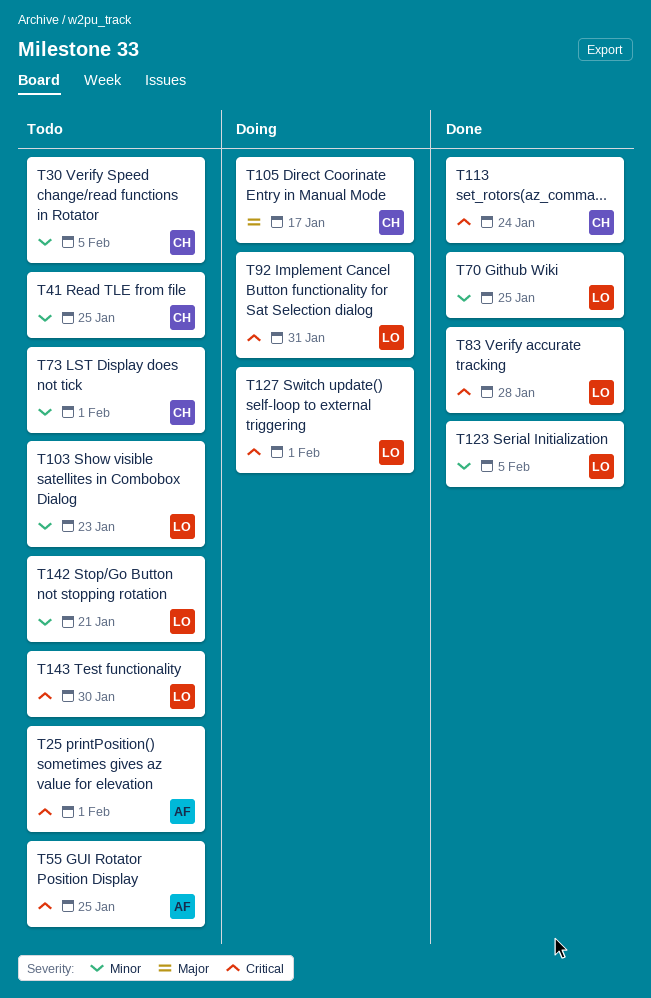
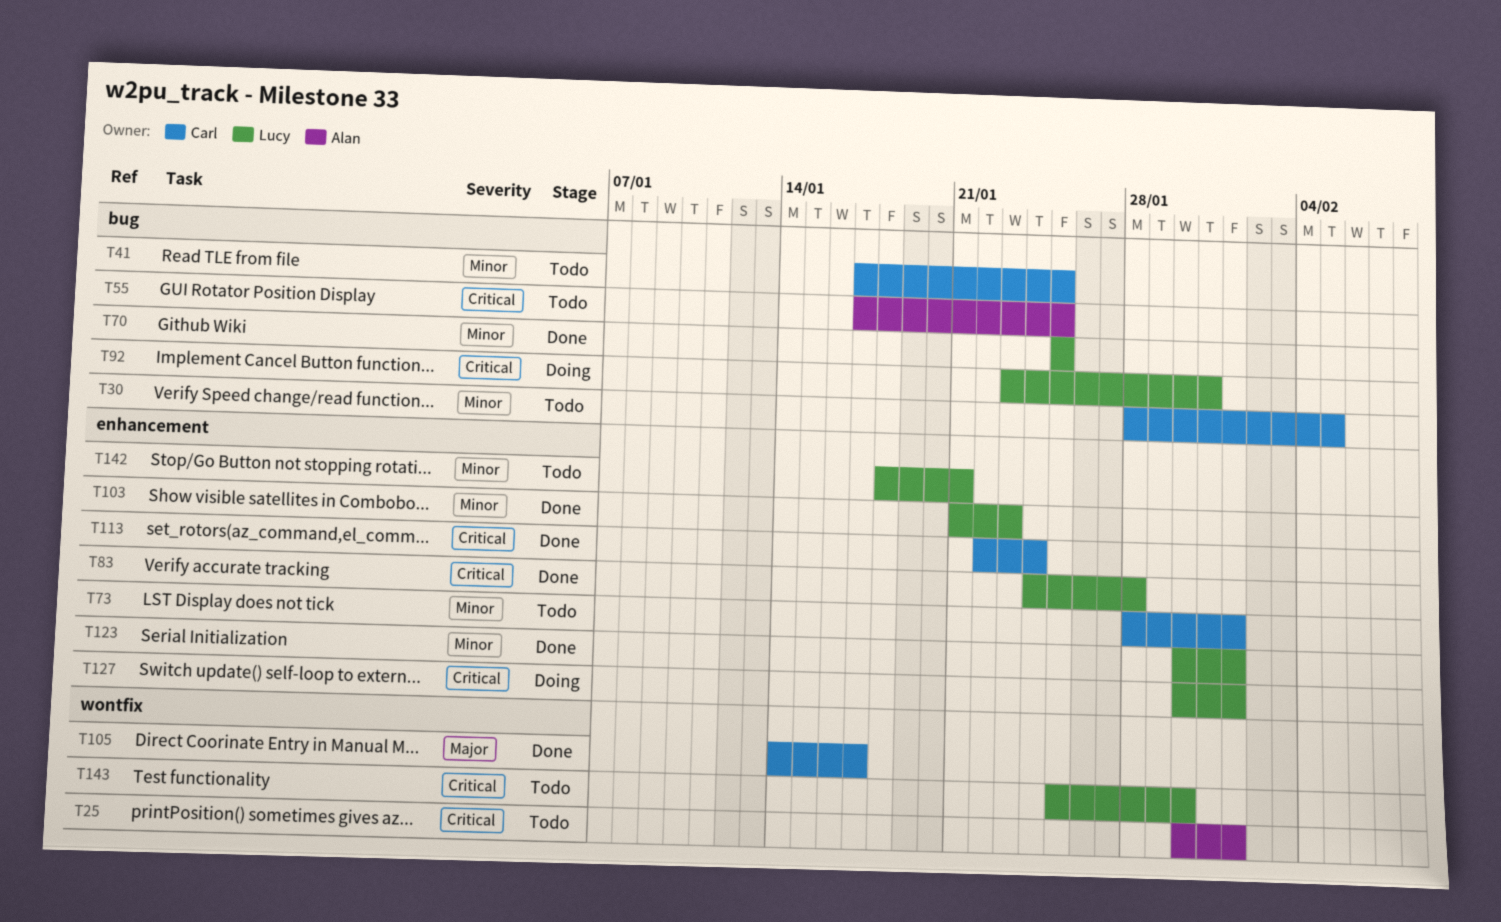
T103, status: Todo -> Done
T105, status: Doing -> Done
T123, due: Feb 5 -> Feb 1

